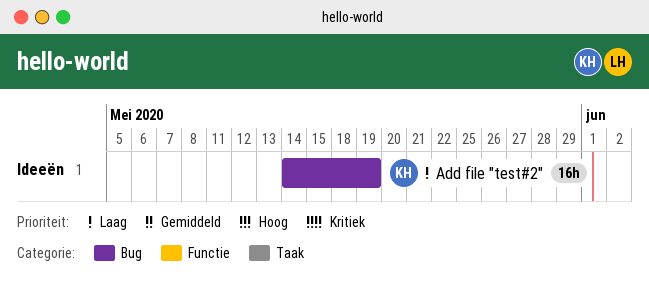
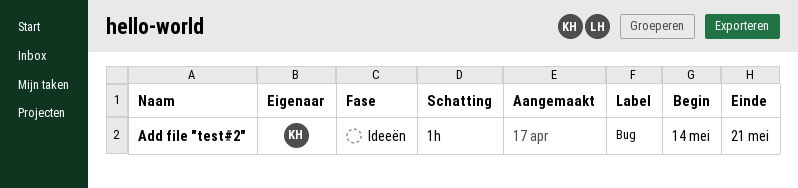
Add file "test#2", estimate: 16h -> 1h
Add file "test#2", due: May 19 -> May 21

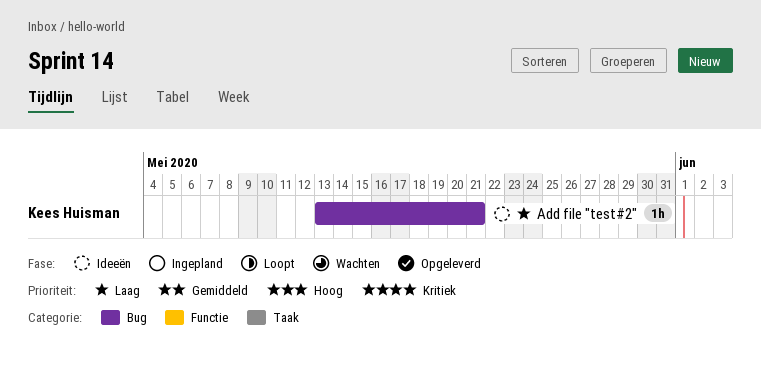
Add file "test#2", start: May 14 -> May 13

